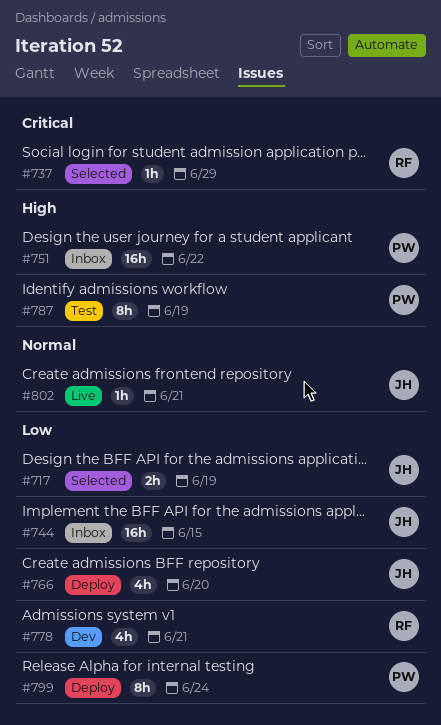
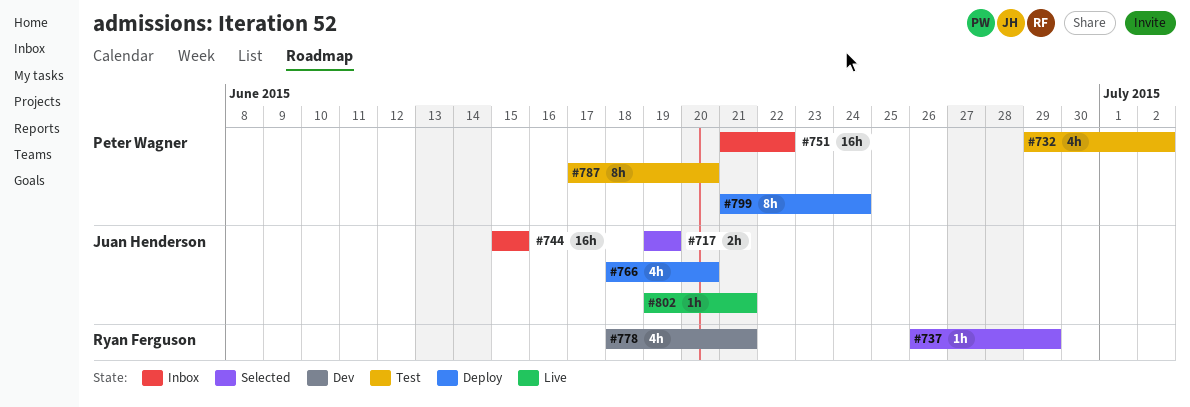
#732: none -> present
#787, due: Jun 19 -> Jun 20

